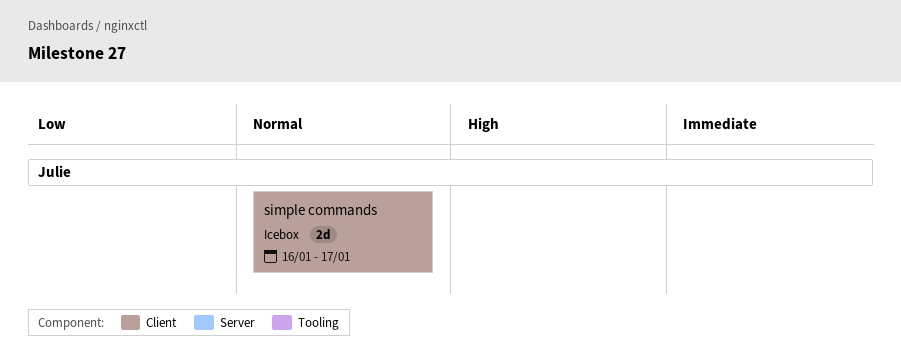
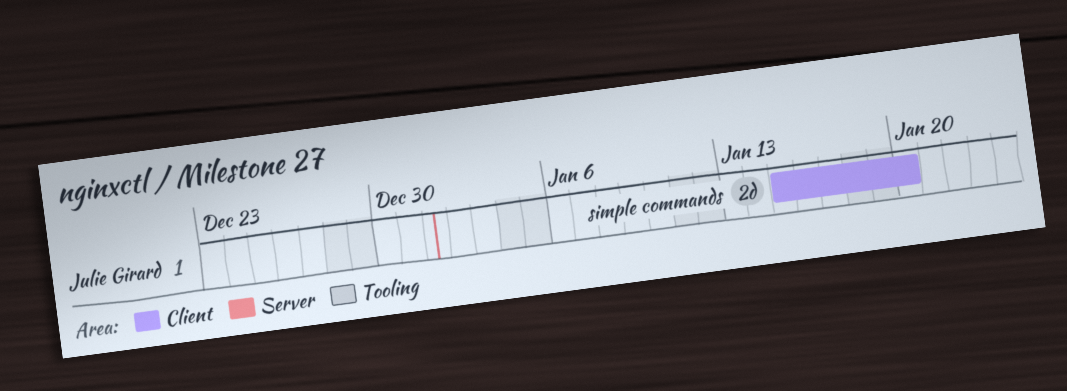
simple commands, start: Jan 16 -> Jan 15
simple commands, due: Jan 17 -> Jan 20

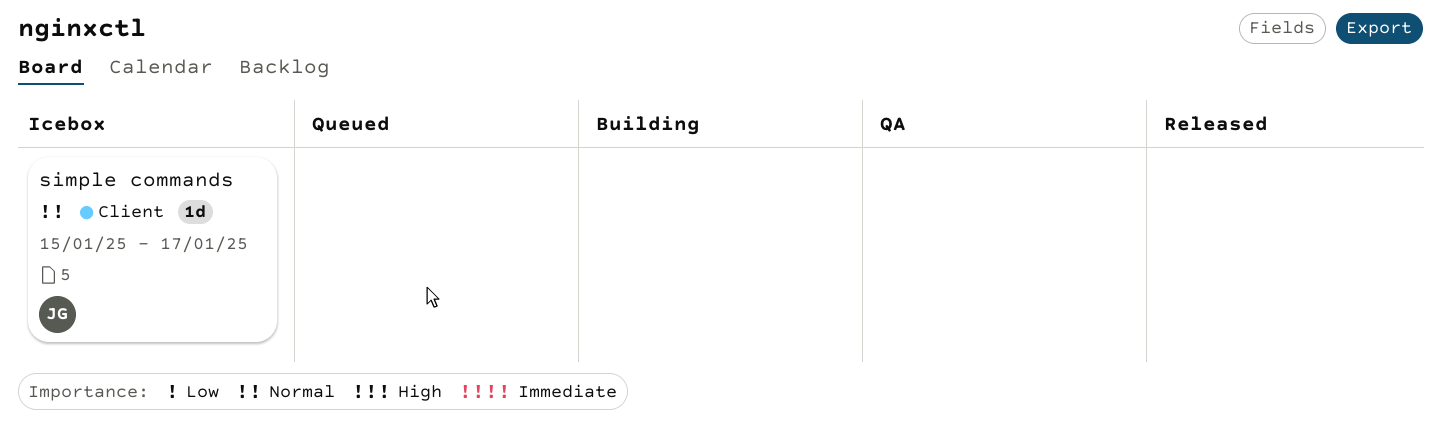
simple commands, estimate: 2d -> 1d
simple commands, due: Jan 20 -> Jan 17

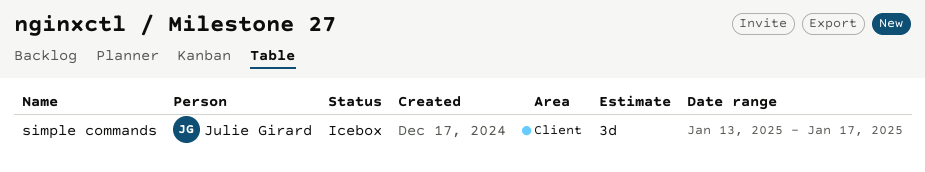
simple commands, estimate: 1d -> 3d
simple commands, start: Jan 15 -> Jan 13

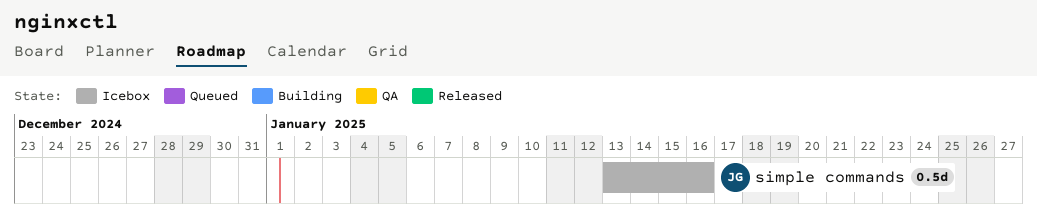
simple commands, estimate: 3d -> 0.5d
simple commands, due: Jan 17 -> Jan 16

